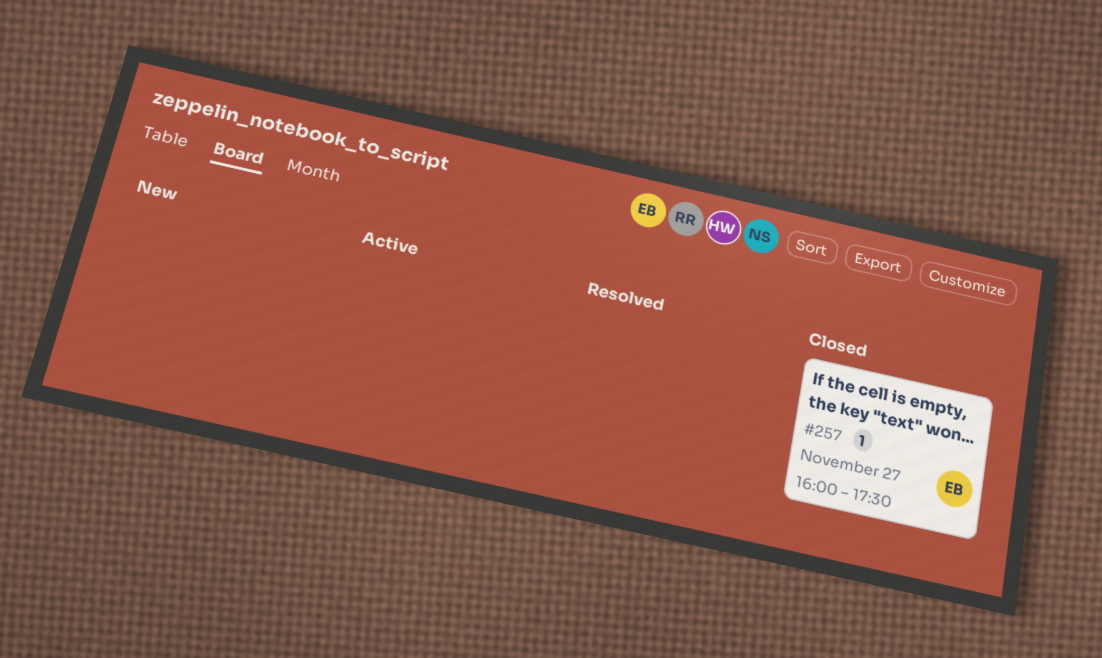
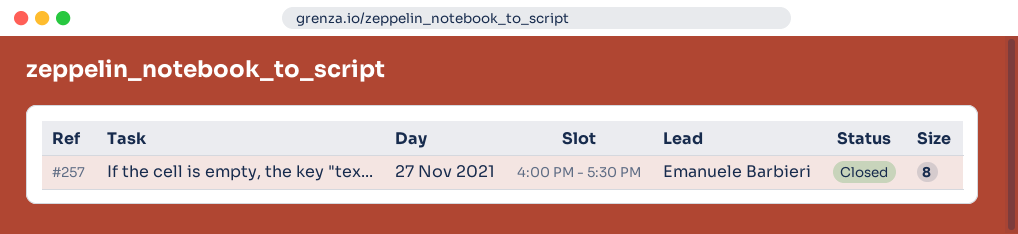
#257, estimate: 1 -> 8

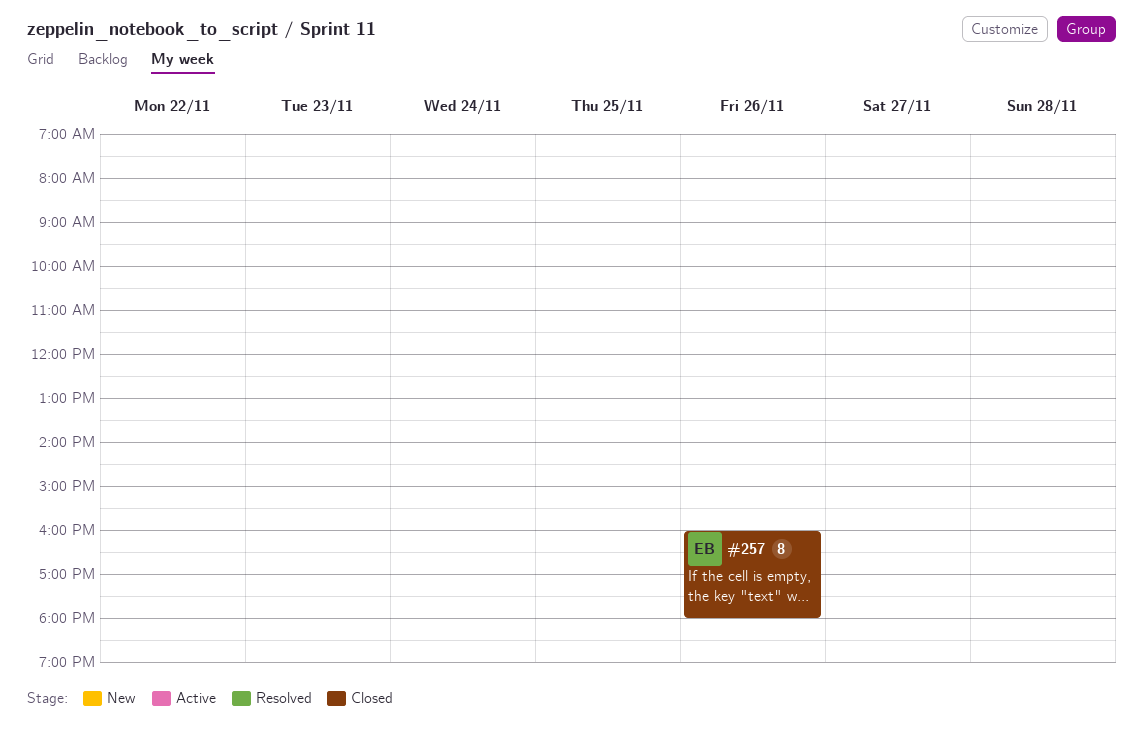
#257, day: Nov 27 -> Nov 26
#257, ends: 17:30 -> 18:00

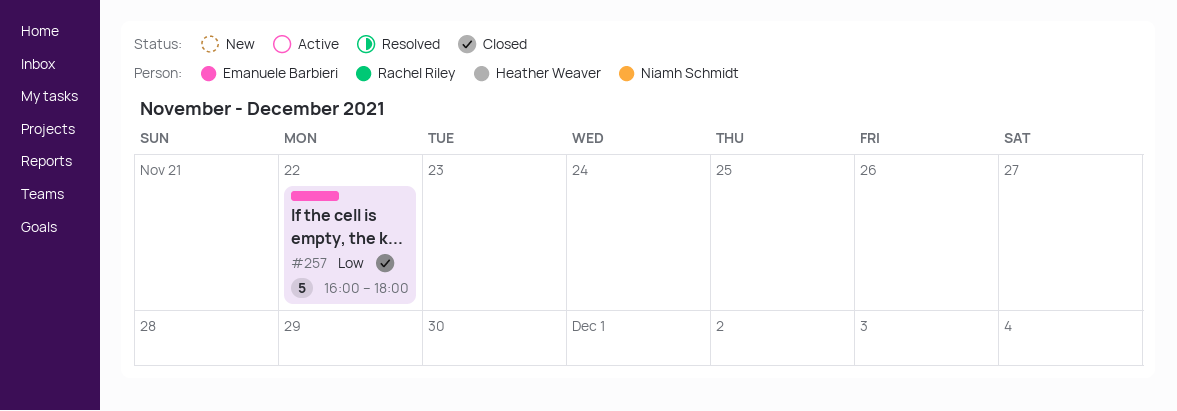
#257, estimate: 8 -> 5
#257, day: Nov 26 -> Nov 22

